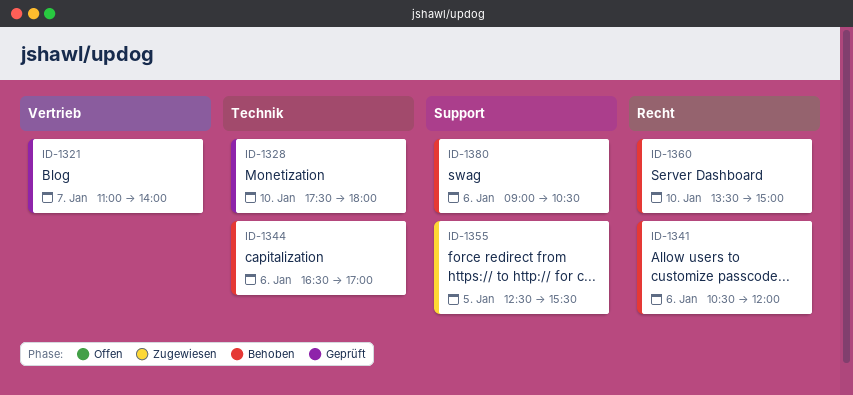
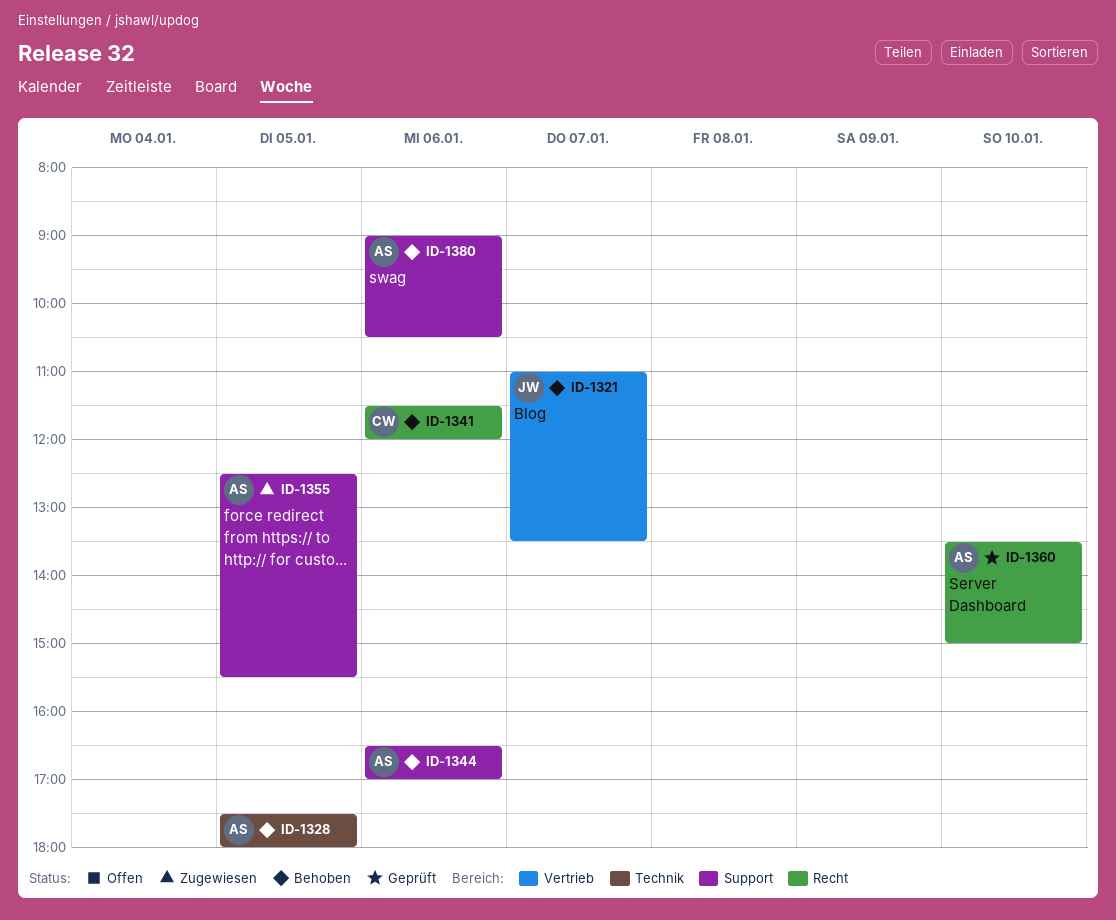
ID-1321, status: Geprüft -> Behoben
ID-1321, ends: 14:00 -> 13:30
ID-1328, status: Geprüft -> Behoben
ID-1328, day: Jan 10 -> Jan 5
ID-1341, begins: 10:30 -> 11:30
ID-1344, label: Technik -> Support
ID-1360, status: Behoben -> Geprüft

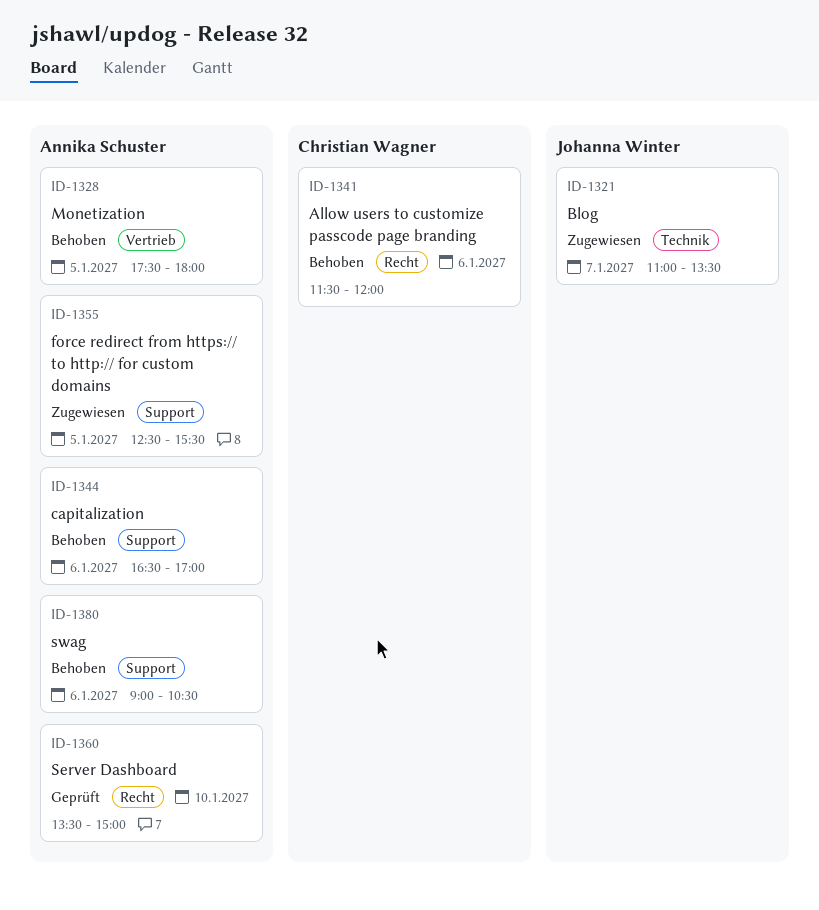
ID-1321, status: Behoben -> Zugewiesen
ID-1321, label: Vertrieb -> Technik
ID-1328, label: Technik -> Vertrieb

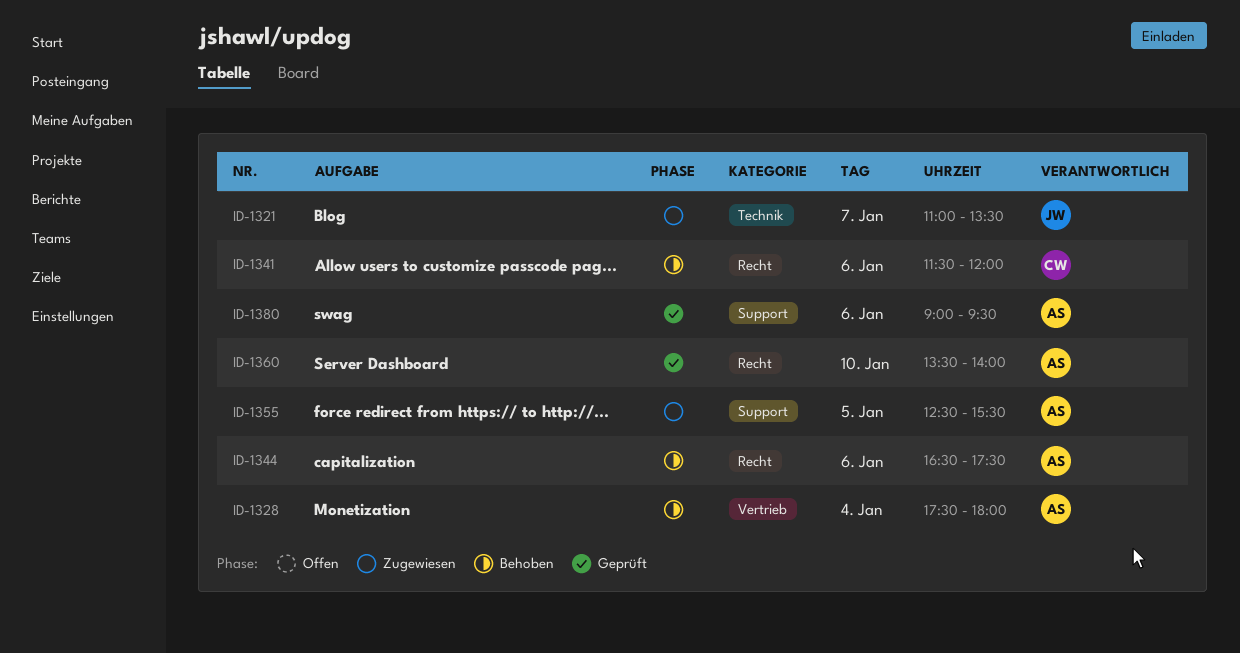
ID-1328, day: Jan 5 -> Jan 4
ID-1344, label: Support -> Recht
ID-1344, ends: 17:00 -> 17:30
ID-1360, ends: 15:00 -> 14:00
ID-1380, status: Behoben -> Geprüft
ID-1380, ends: 10:30 -> 09:30

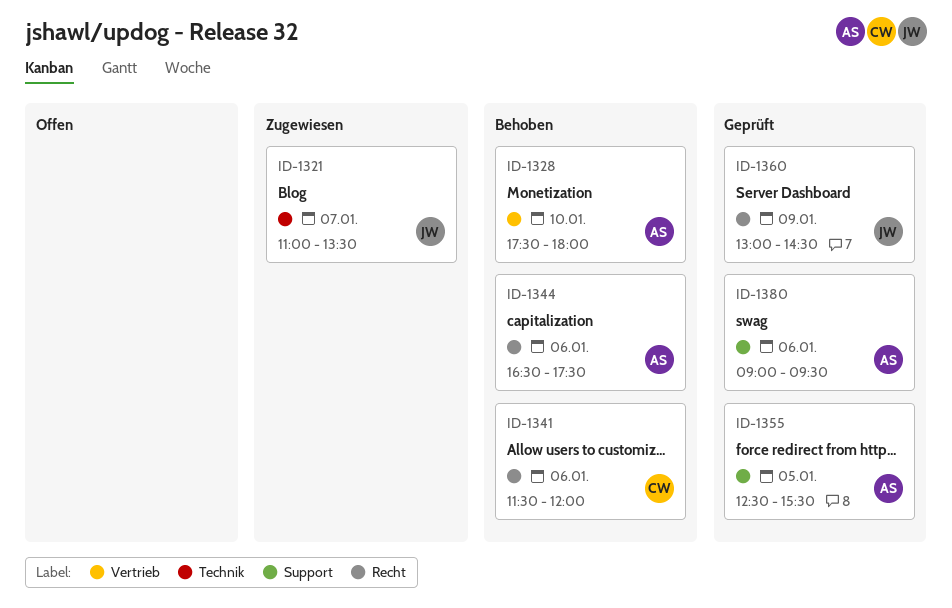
ID-1328, day: Jan 4 -> Jan 10
ID-1355, status: Zugewiesen -> Geprüft
ID-1360, owner: AS -> JW
ID-1360, day: Jan 10 -> Jan 9
ID-1360, begins: 13:30 -> 13:00
ID-1360, ends: 14:00 -> 14:30

